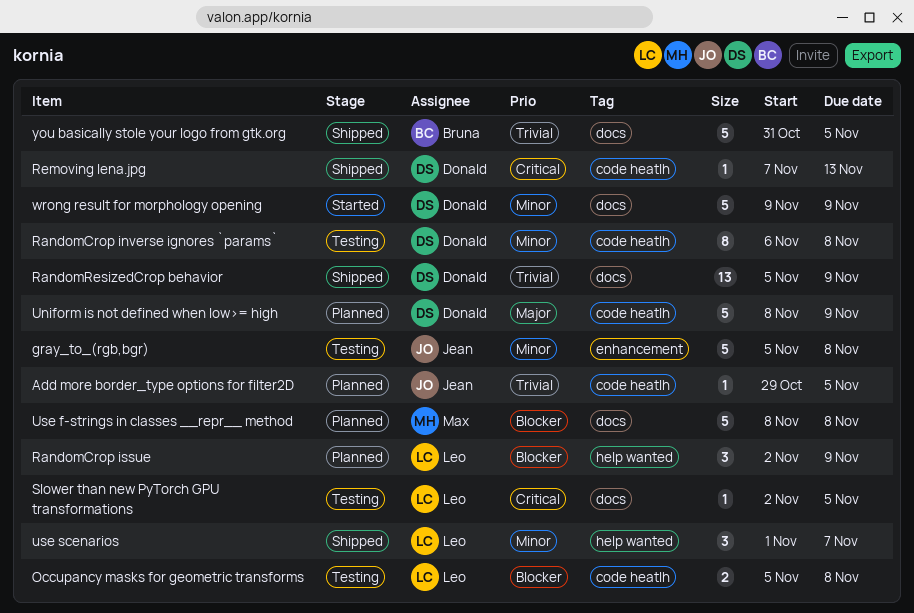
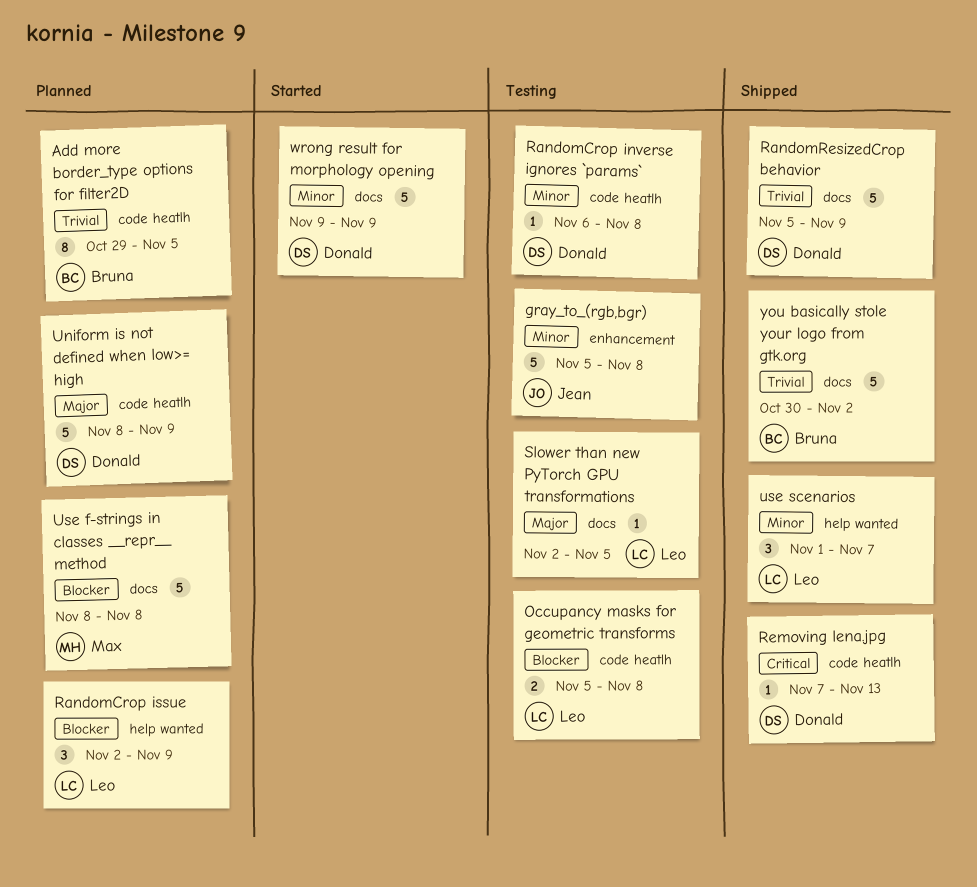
Add more border_type options for filter2D, owner: Jean -> Bruna
Add more border_type options for filter2D, estimate: 1 -> 8
RandomCrop inverse ignores `params`, estimate: 8 -> 1
RandomResizedCrop behavior, estimate: 13 -> 5
Slower than new PyTorch GPU transformations, priority: Critical -> Major
you basically stole your logo from gtk.org, start: Oct 31 -> Oct 30
you basically stole your logo from gtk.org, due: Nov 5 -> Nov 2

